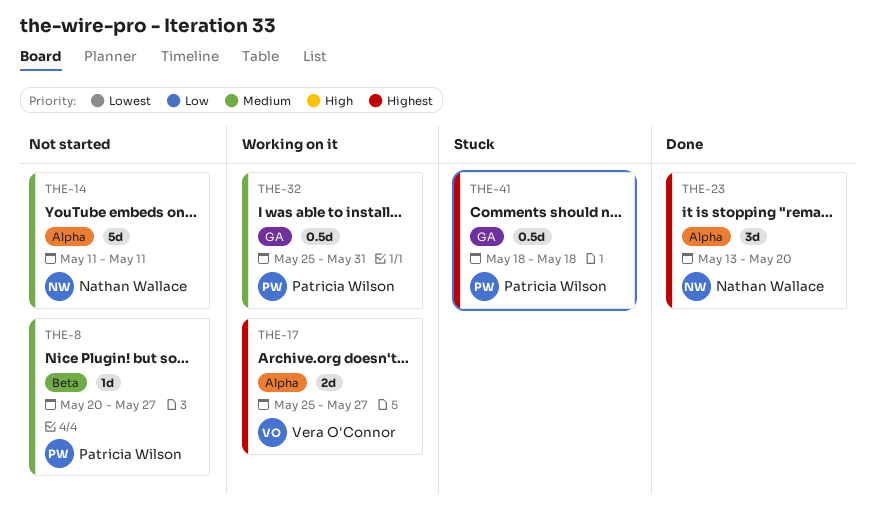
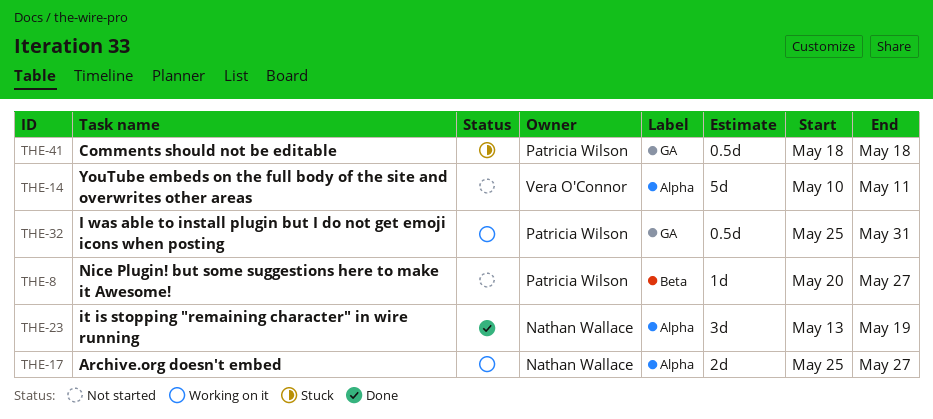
THE-14, owner: Nathan Wallace -> Vera O'Connor
THE-14, start: May 11 -> May 10
THE-17, owner: Vera O'Connor -> Nathan Wallace
THE-23, due: May 20 -> May 19

